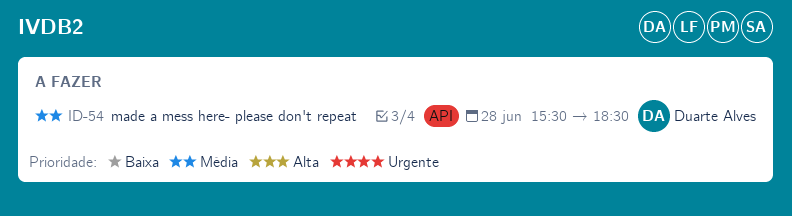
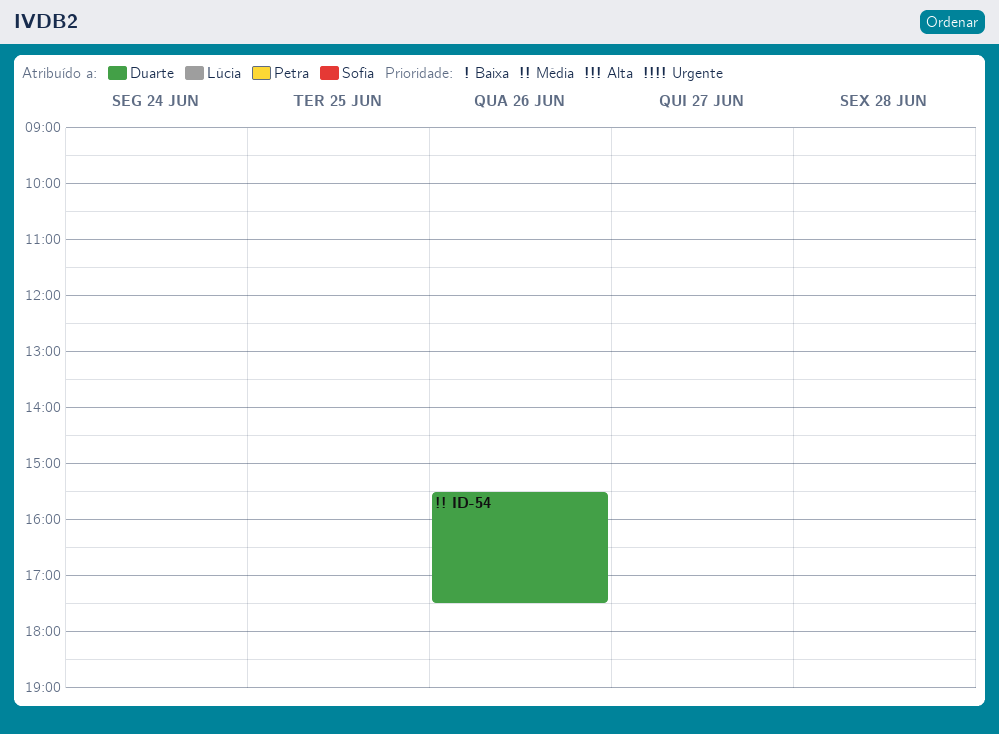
ID-54, day: Jun 28 -> Jun 26
ID-54, ends: 18:30 -> 17:30

